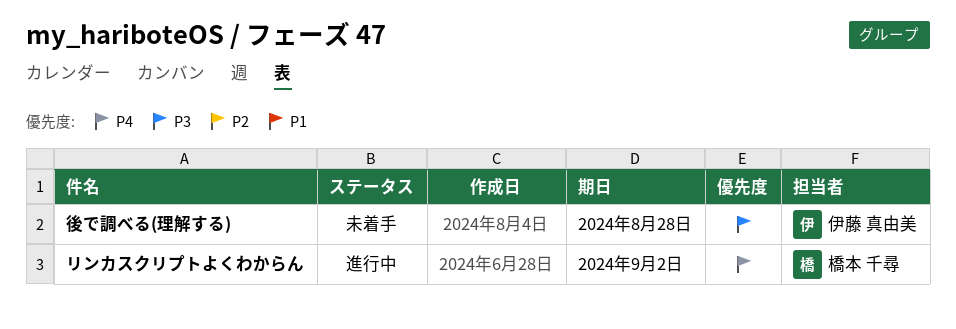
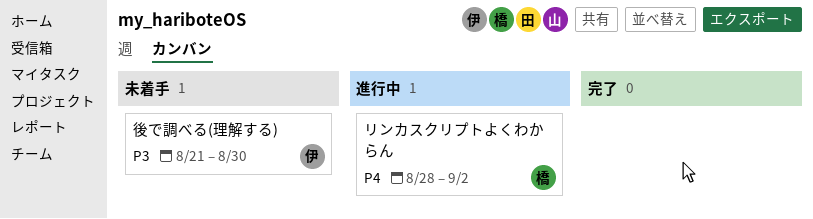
後で調べる(理解する), due: Aug 28 -> Aug 30

